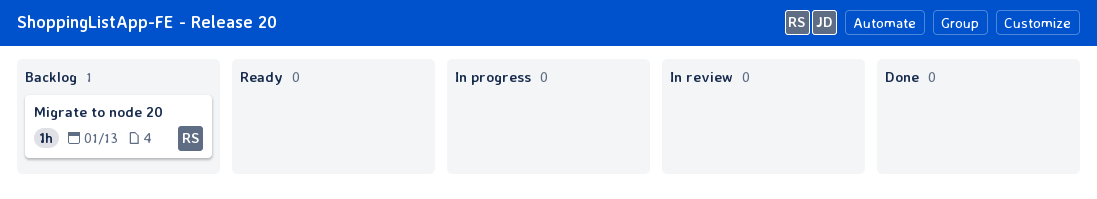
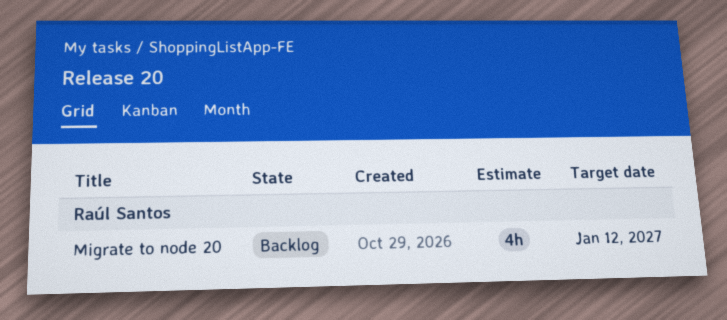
Migrate to node 20, estimate: 1h -> 4h
Migrate to node 20, due: Jan 13 -> Jan 12

